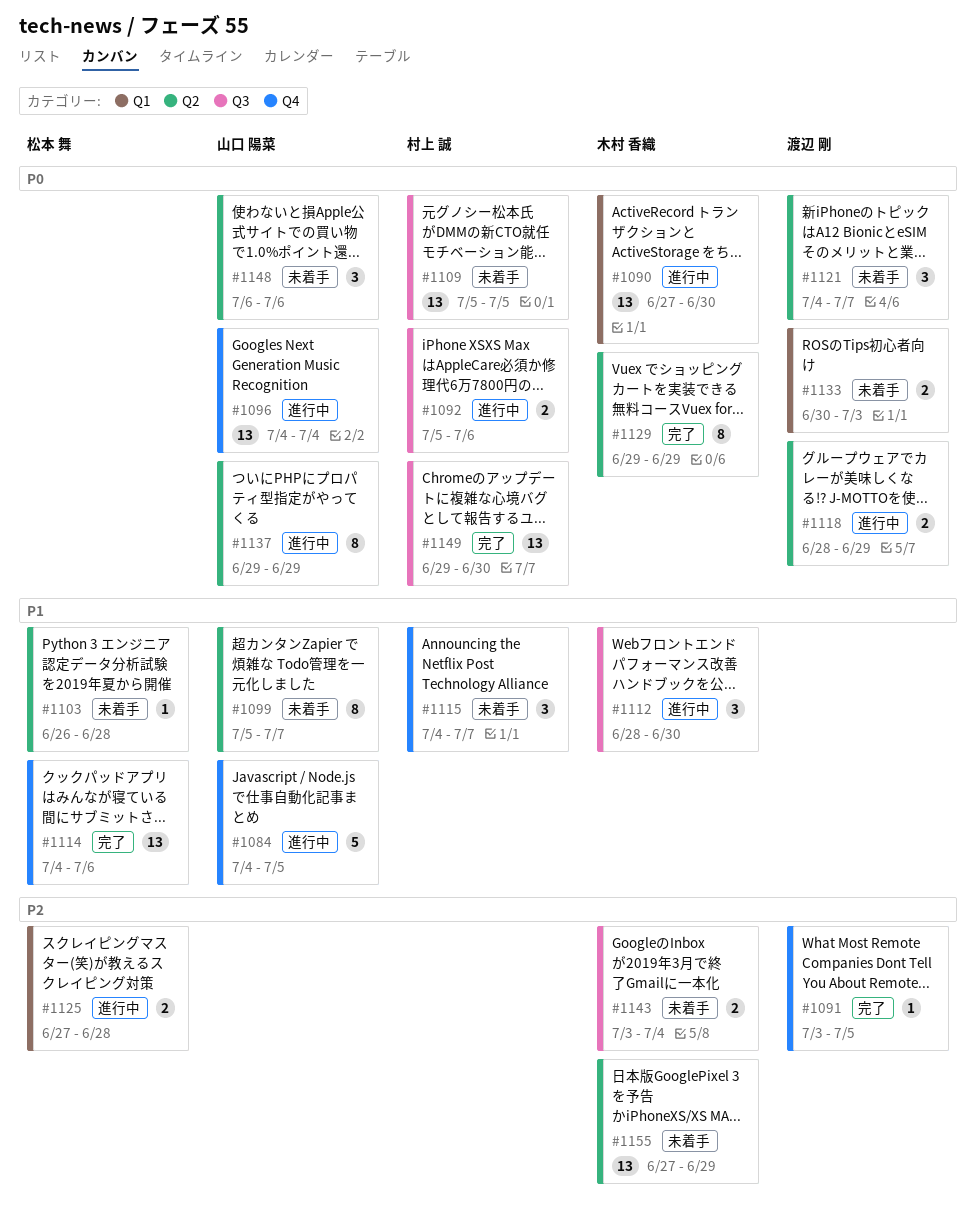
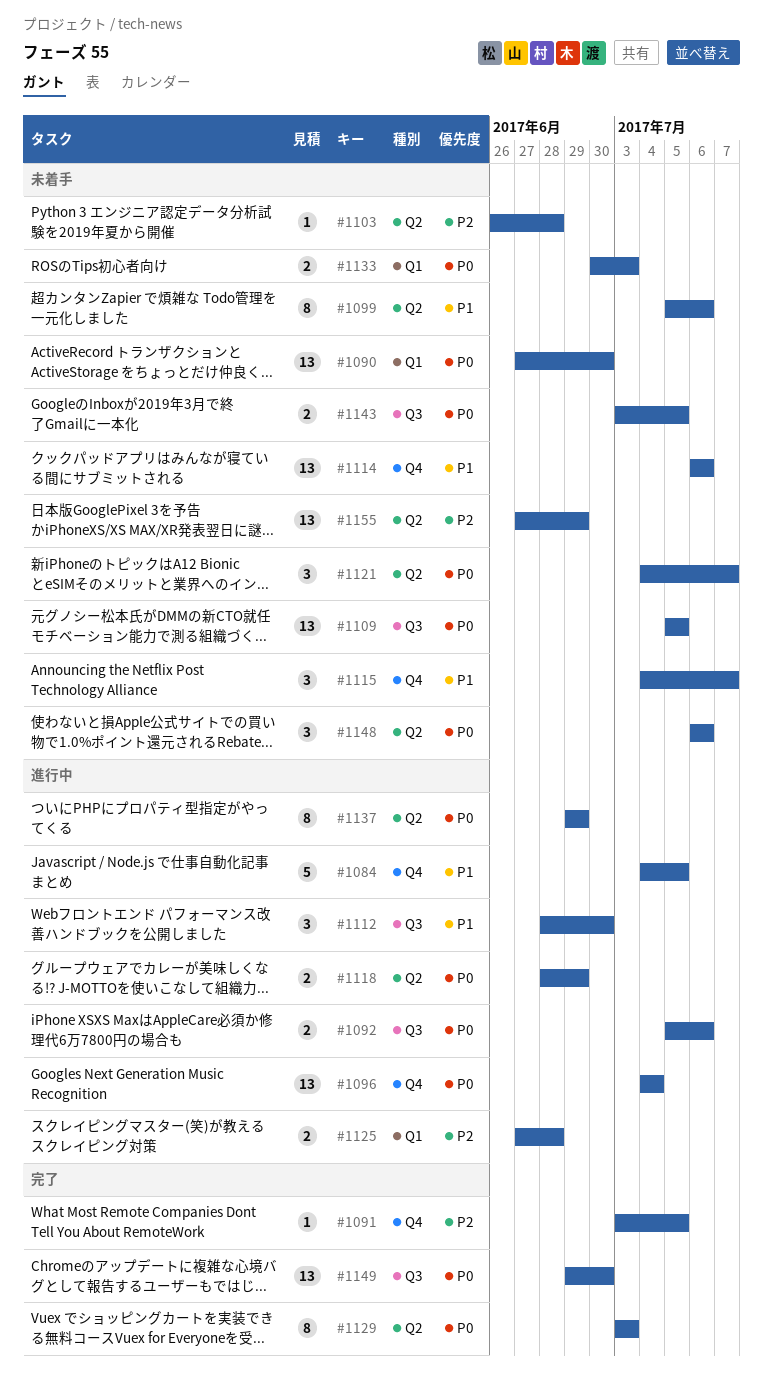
#1090, status: 進行中 -> 未着手
#1099, due: Jul 7 -> Jul 6
#1103, priority: P1 -> P2
#1114, status: 完了 -> 未着手
#1114, start: Jul 4 -> Jul 6
#1129, start: Jun 29 -> Jul 3
#1129, due: Jun 29 -> Jul 3
#1143, priority: P2 -> P0
#1143, due: Jul 4 -> Jul 5

